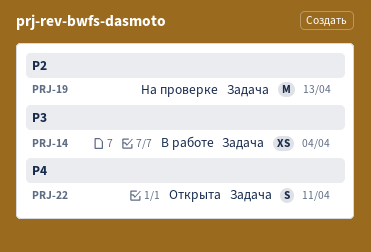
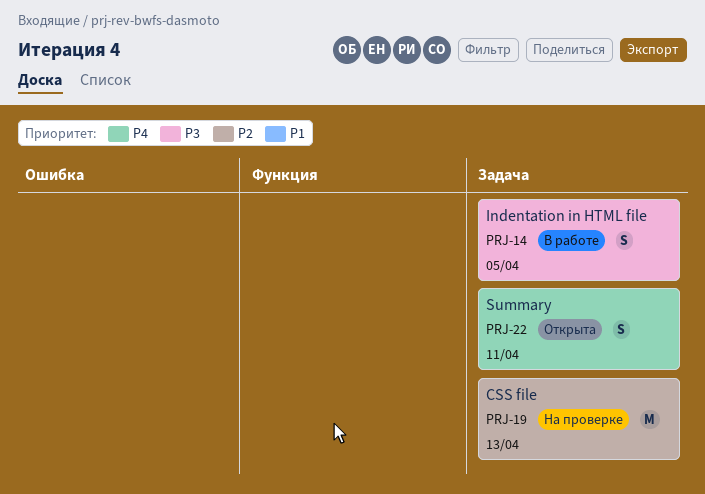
PRJ-14, estimate: XS -> S
PRJ-14, due: Apr 4 -> Apr 5

